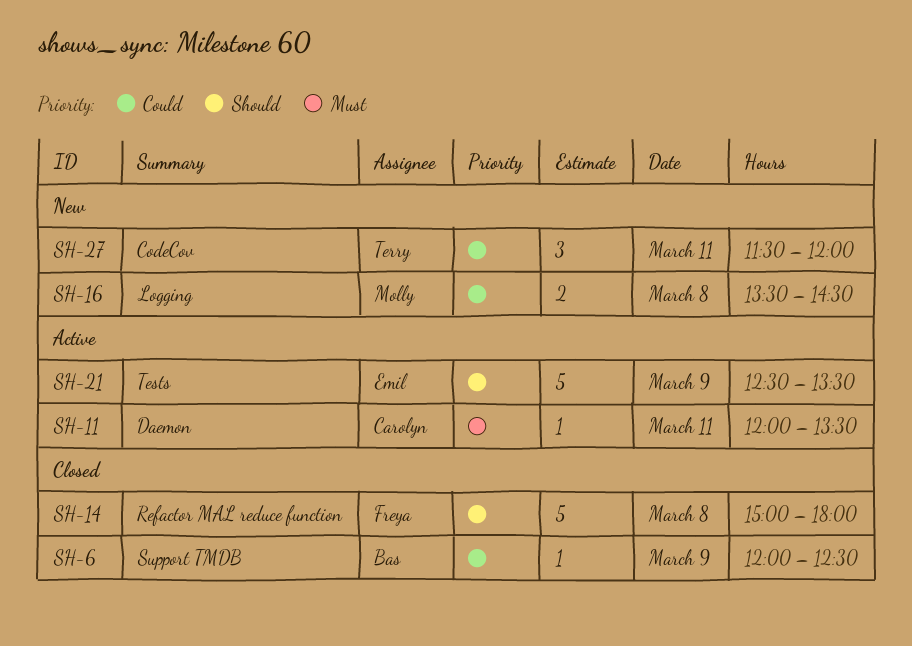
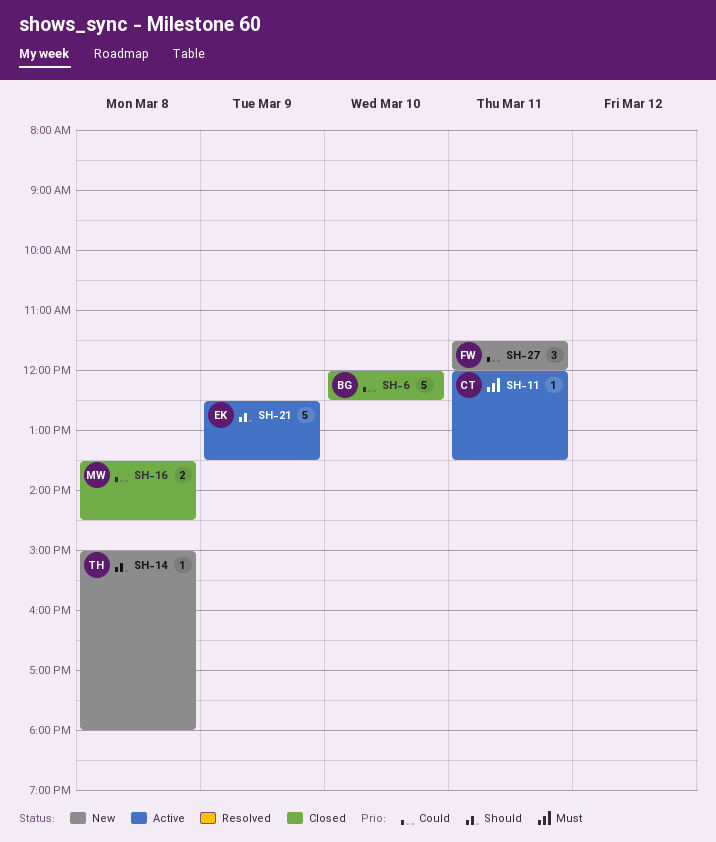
SH-6, estimate: 1 -> 5
SH-6, day: Mar 9 -> Mar 10
SH-14, status: Closed -> New
SH-14, owner: Freya -> Terry
SH-14, estimate: 5 -> 1
SH-16, status: New -> Closed
SH-27, owner: Terry -> Freya

